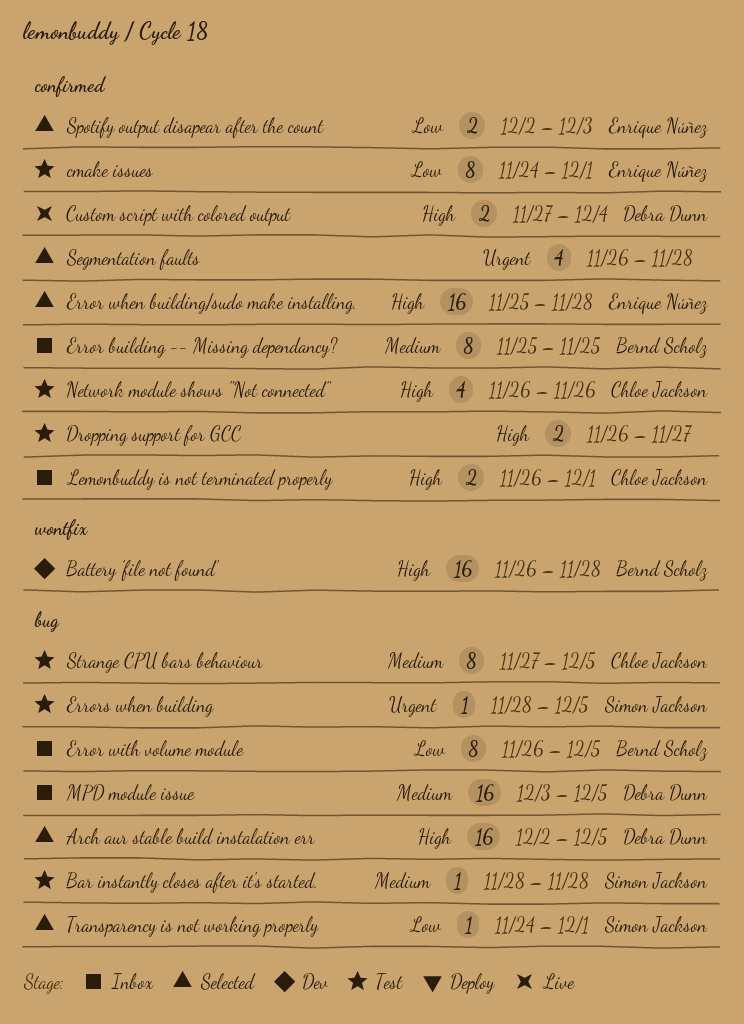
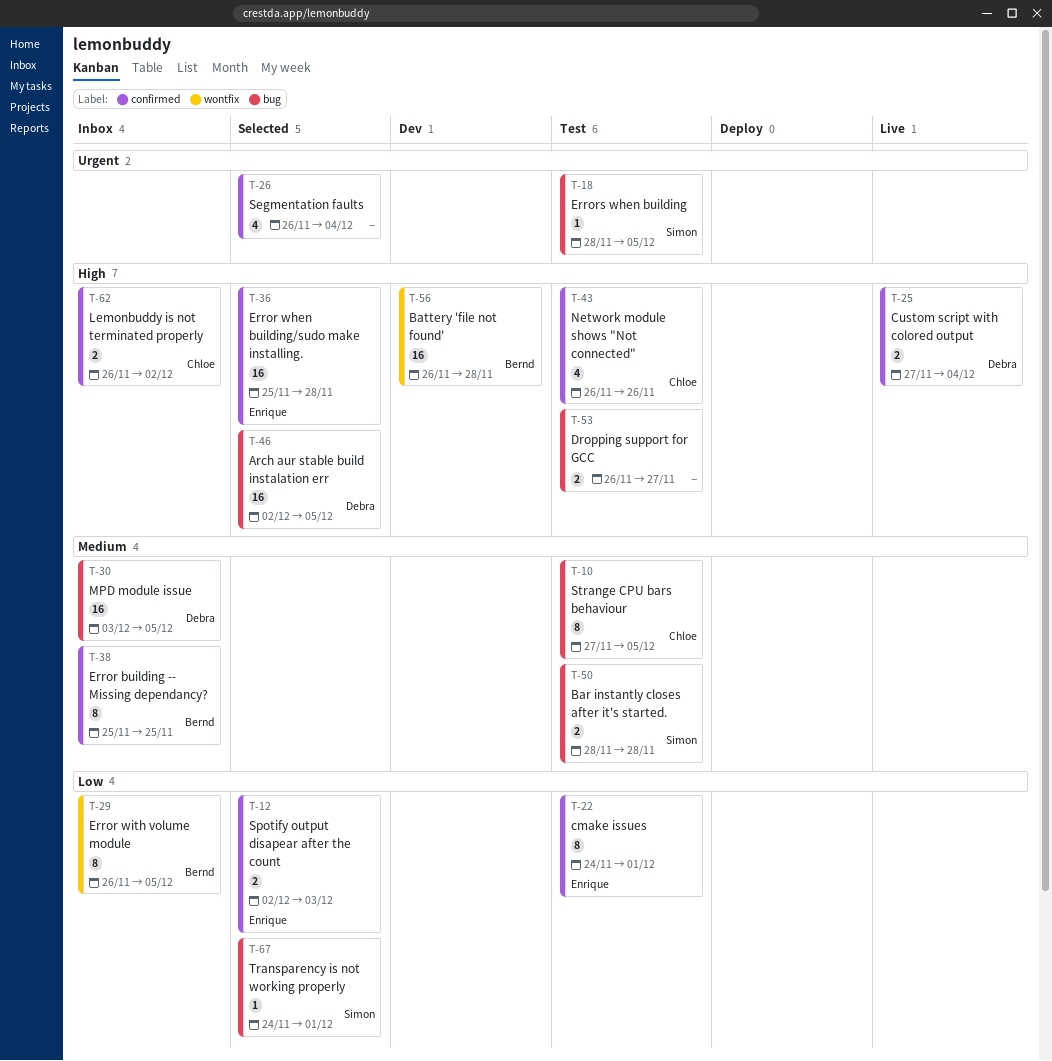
Bar instantly closes after it's started., estimate: 1 -> 2
Dropping support for GCC, label: confirmed -> bug
Error with volume module, label: bug -> wontfix
Lemonbuddy is not terminated properly, due: Dec 1 -> Dec 2
Segmentation faults, due: Nov 28 -> Dec 4

